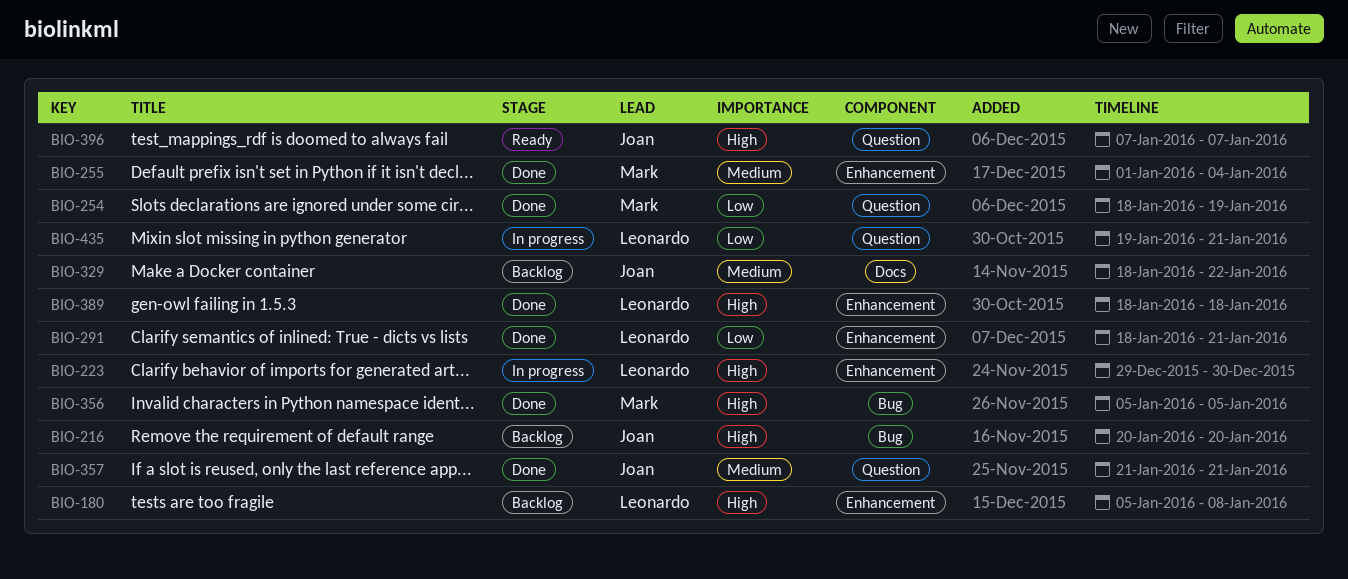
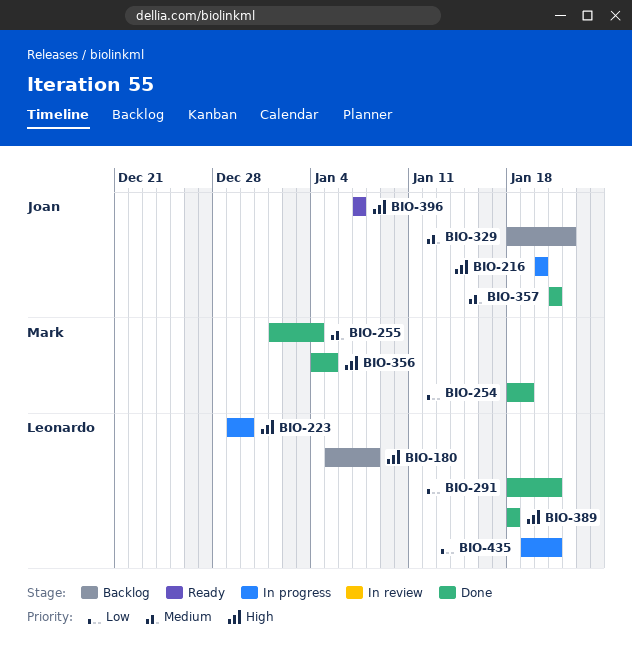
BIO-216, status: Backlog -> In progress
BIO-356, start: Jan 5 -> Jan 4

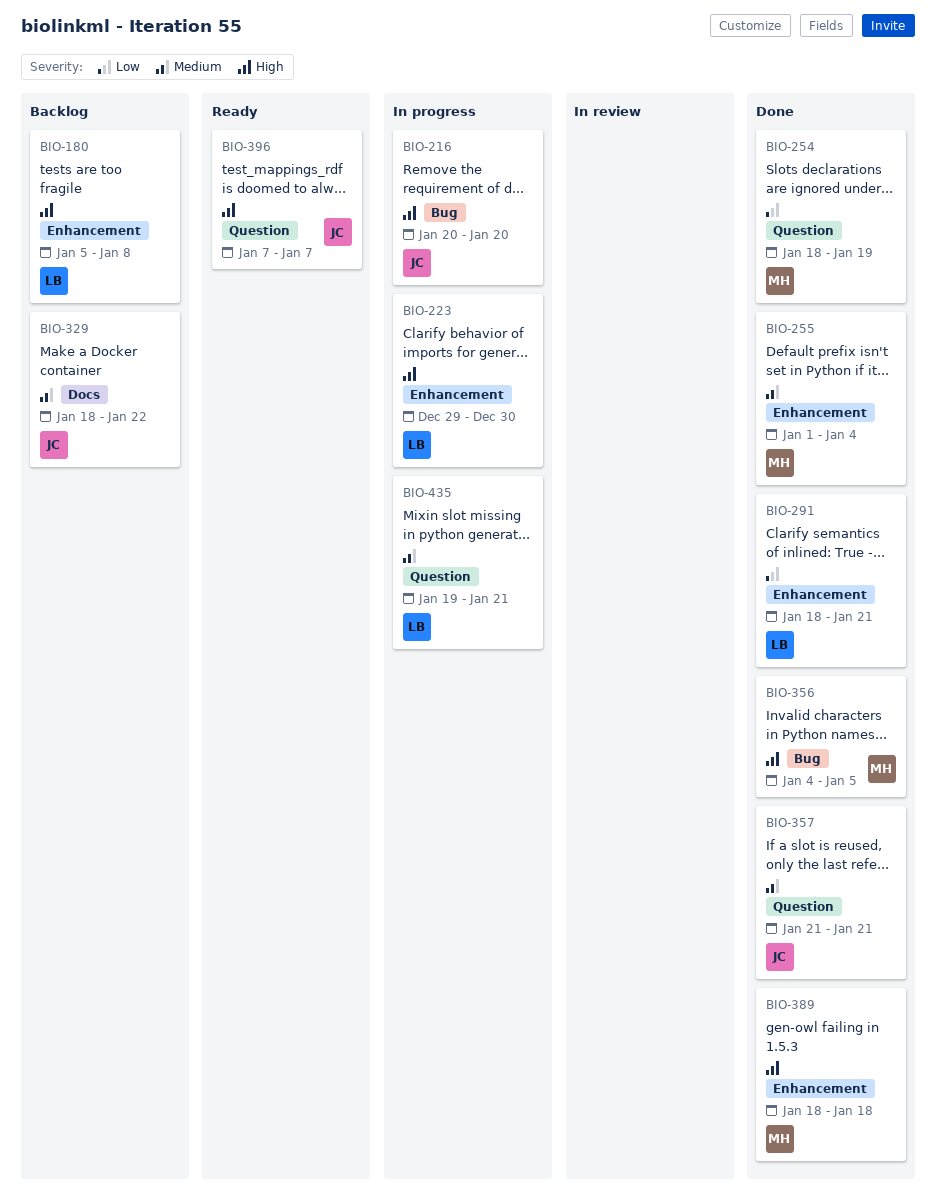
BIO-389, owner: Leonardo -> Mark
BIO-435, priority: Low -> Medium

